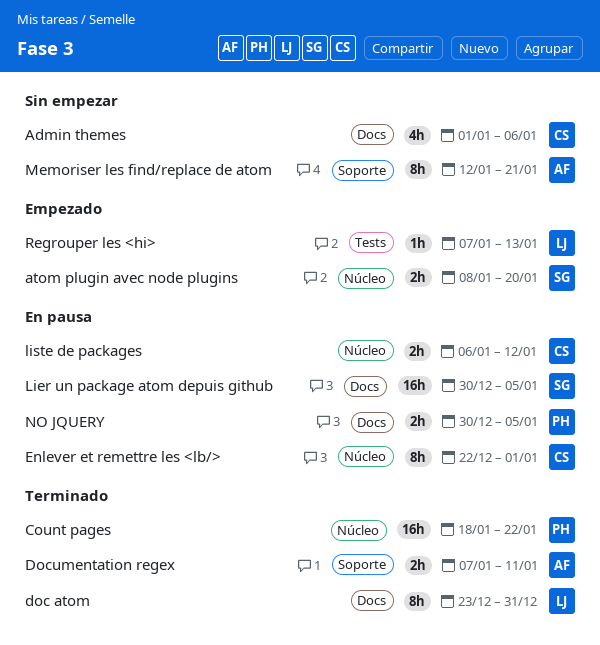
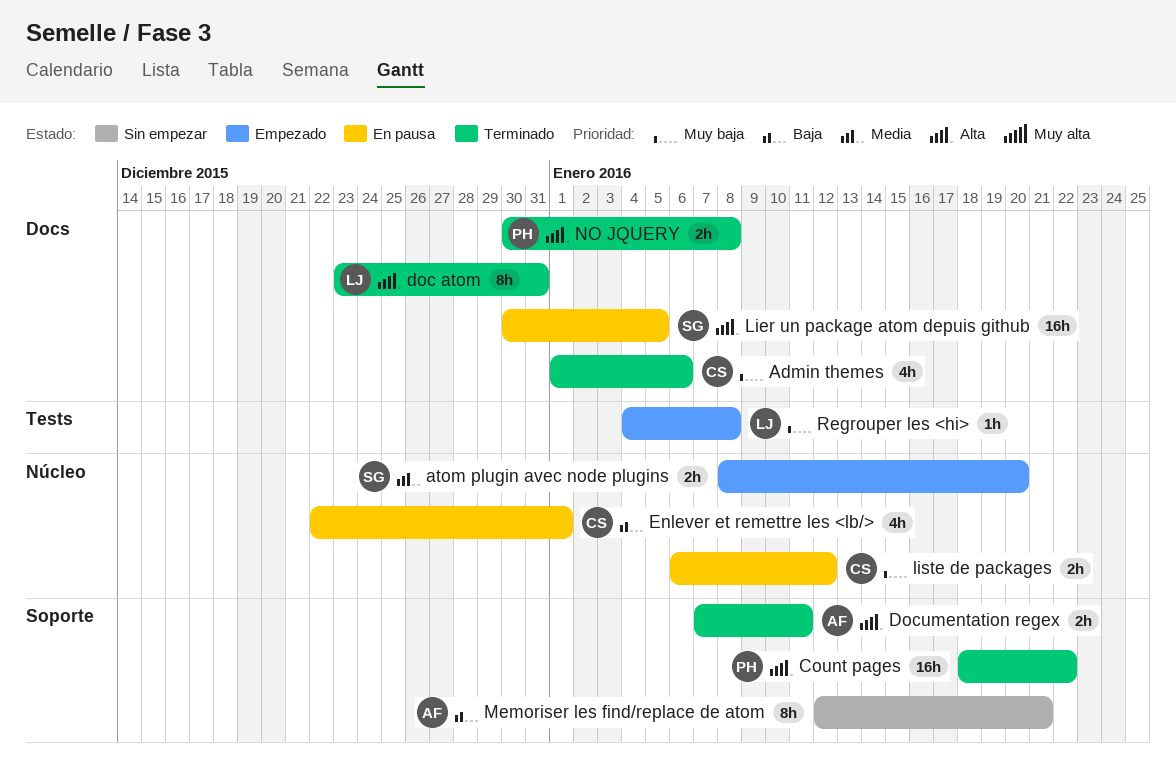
Admin themes, status: Sin empezar -> Terminado
Count pages, label: Núcleo -> Soporte
Enlever et remettre les <lb/>, estimate: 8h -> 4h
NO JQUERY, status: En pausa -> Terminado
NO JQUERY, due: Jan 5 -> Jan 8
Regrouper les <hi>, start: Jan 7 -> Jan 4
Regrouper les <hi>, due: Jan 13 -> Jan 8

